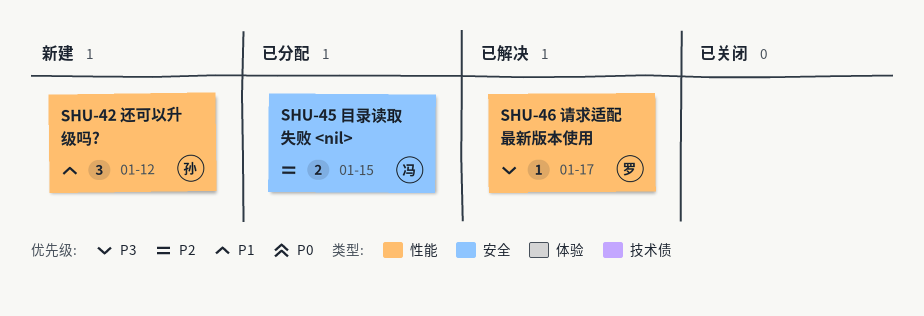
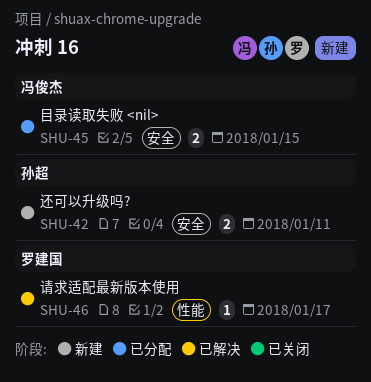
SHU-42, label: 性能 -> 安全
SHU-42, estimate: 3 -> 2
SHU-42, due: Jan 12 -> Jan 11

